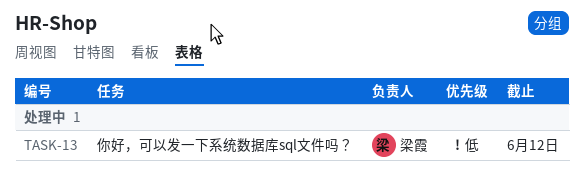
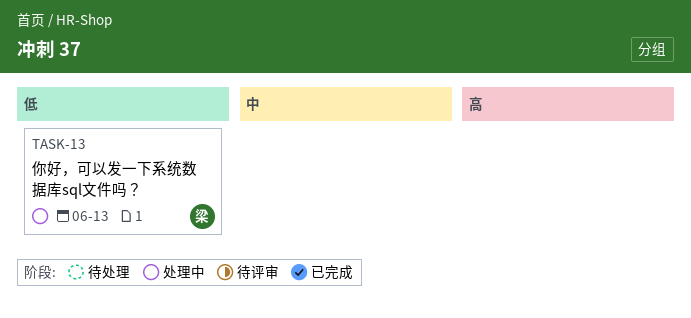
TASK-13, due: Jun 12 -> Jun 13

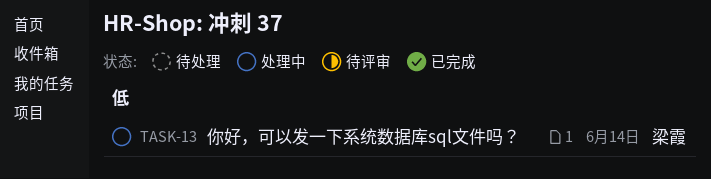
TASK-13, due: Jun 13 -> Jun 14

